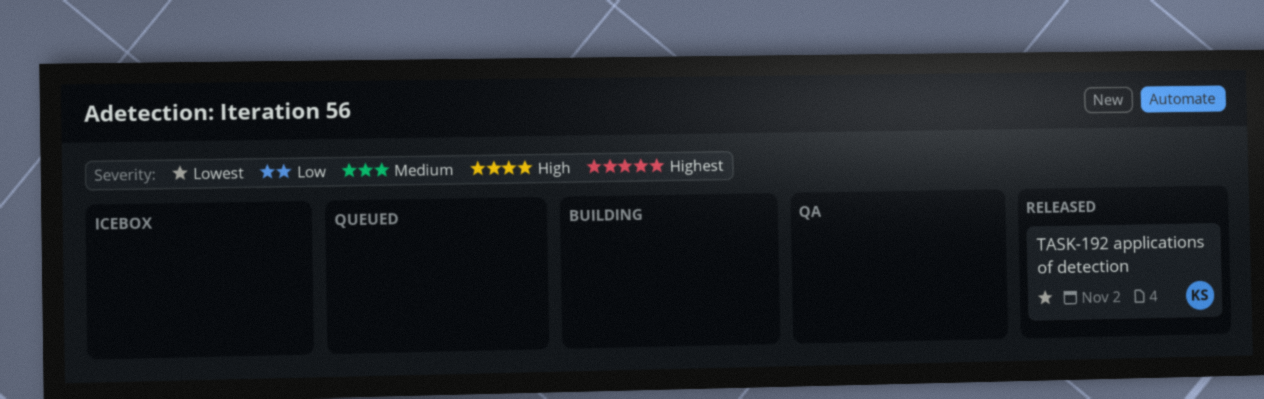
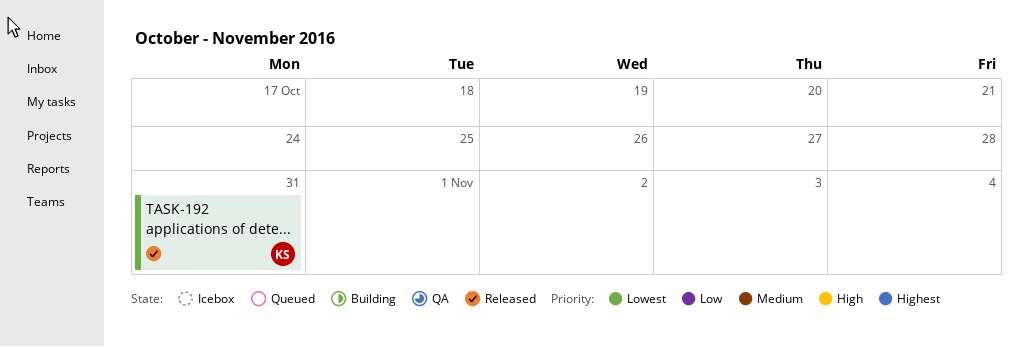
TASK-192, due: Nov 2 -> Oct 31

